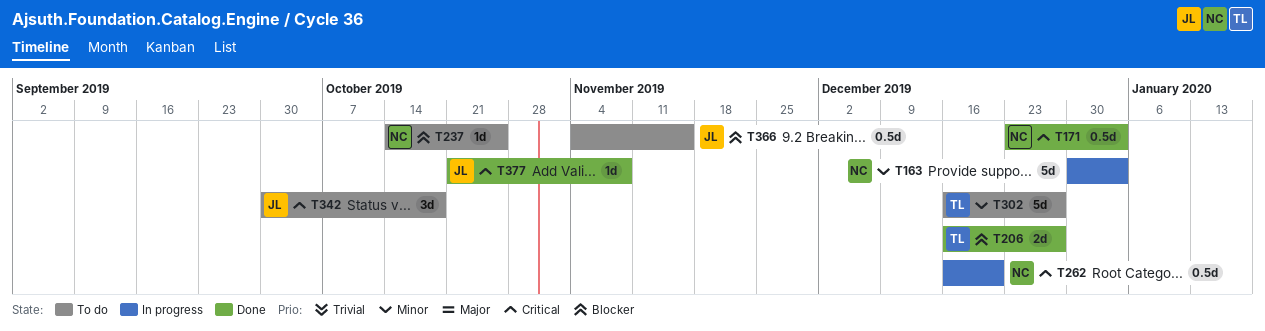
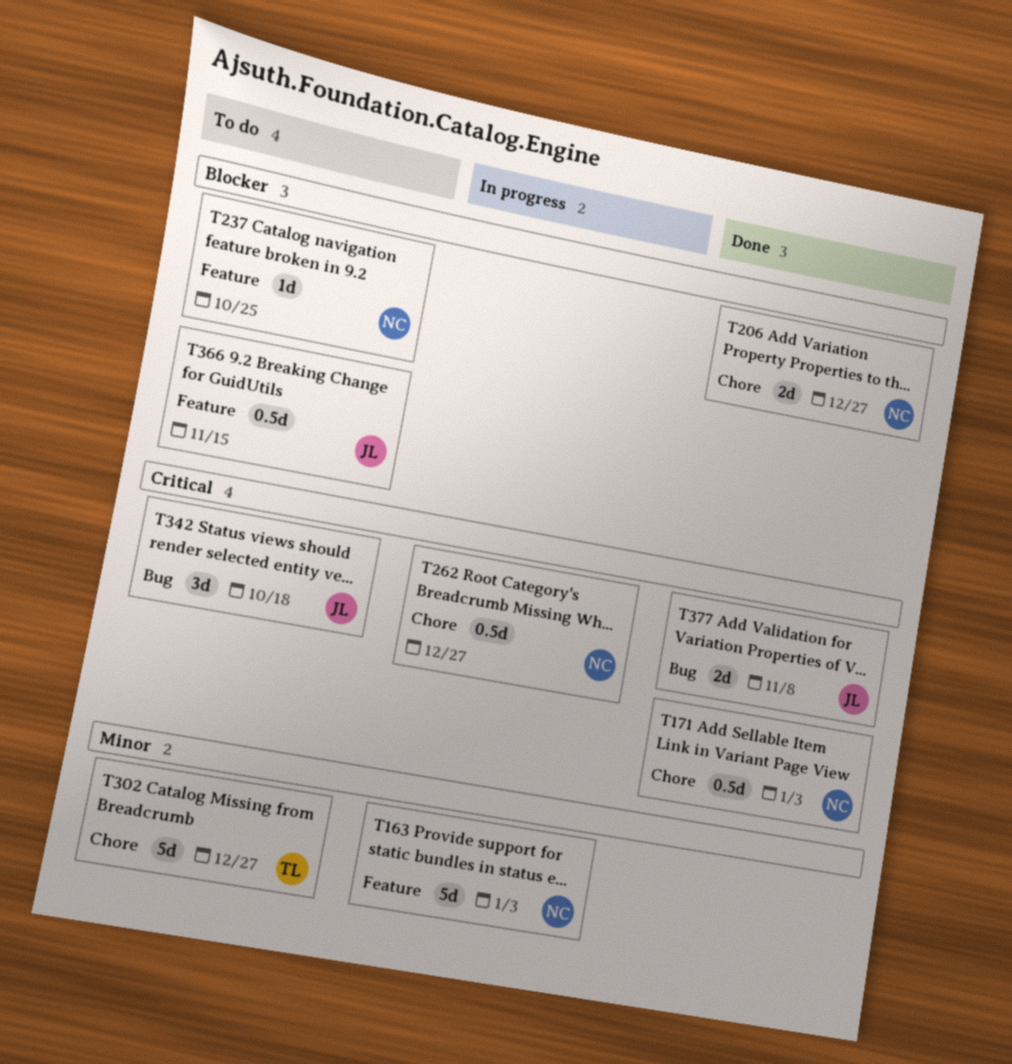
T206, owner: TL -> NC
T262, due: Dec 20 -> Dec 27
T377, estimate: 1d -> 2d

